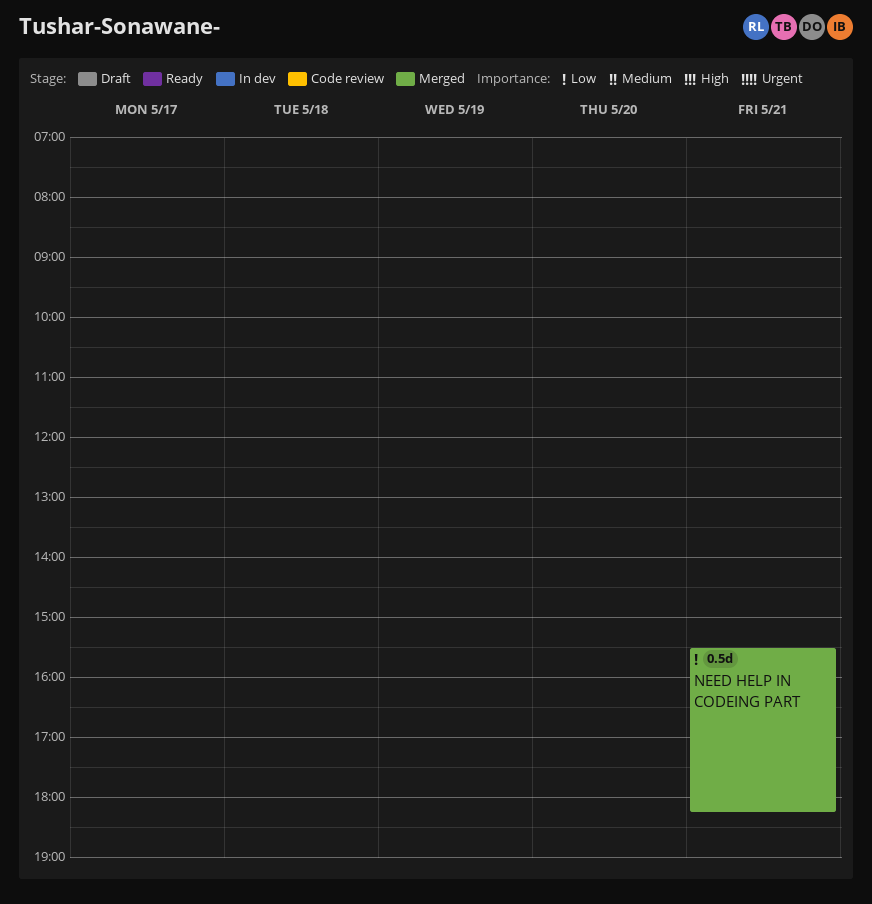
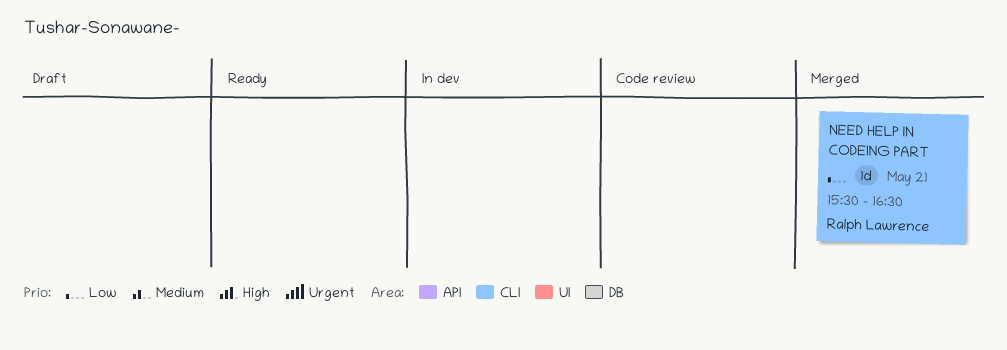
NEED HELP IN CODEING PART, estimate: 0.5d -> 1d
NEED HELP IN CODEING PART, ends: 18:15 -> 16:30

